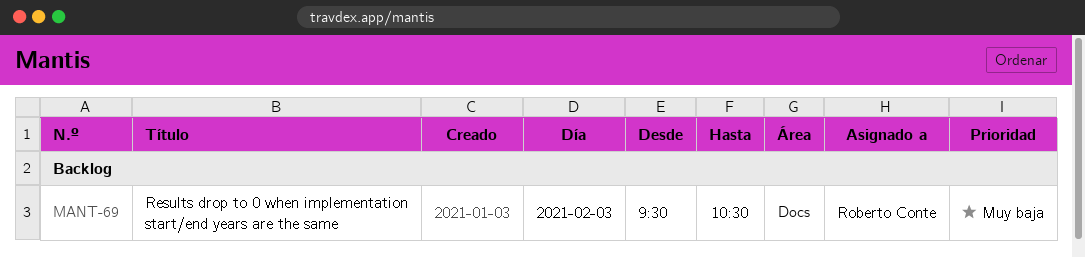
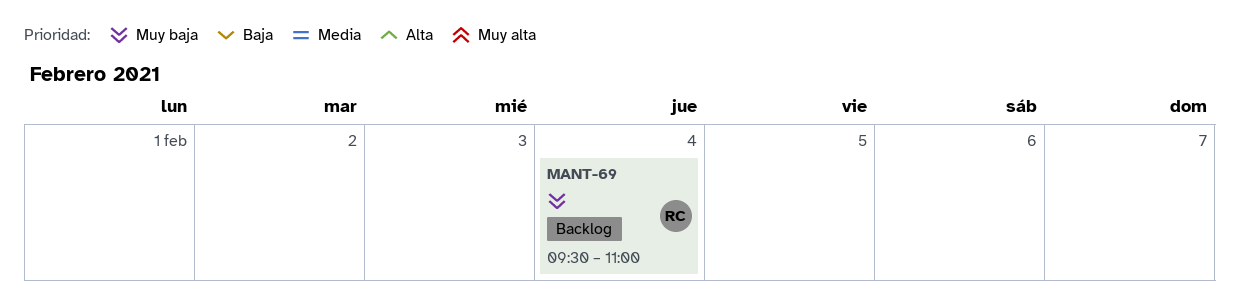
MANT-69, day: Feb 3 -> Feb 4
MANT-69, ends: 10:30 -> 11:00

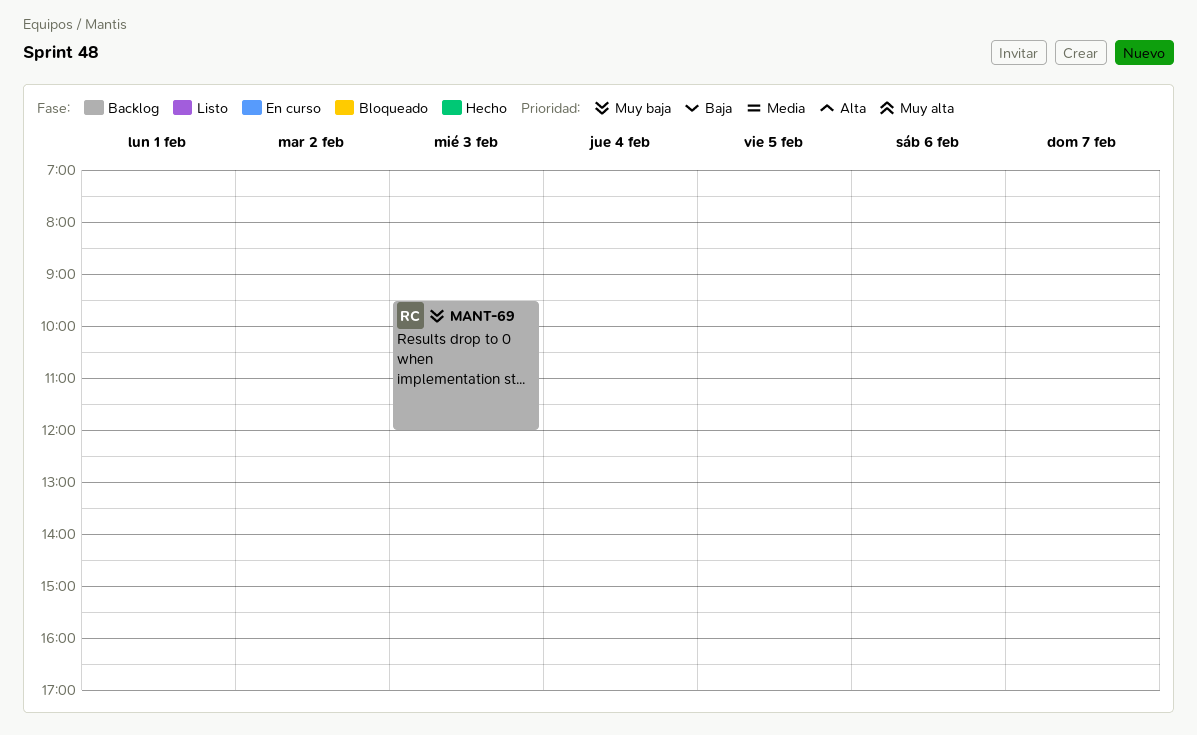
MANT-69, day: Feb 4 -> Feb 3
MANT-69, ends: 11:00 -> 12:00

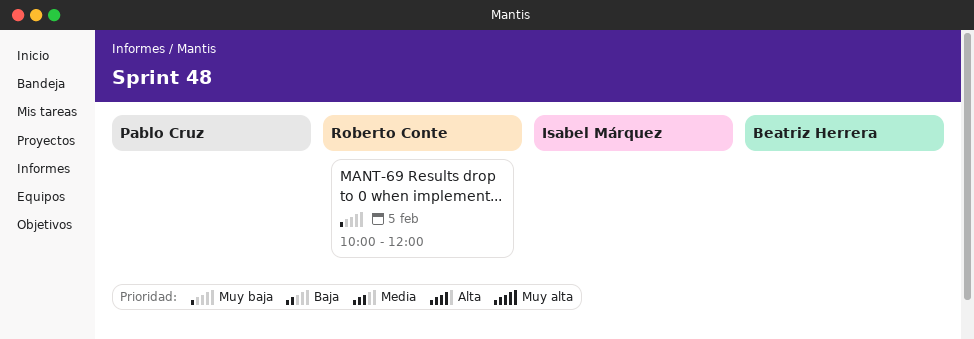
MANT-69, day: Feb 3 -> Feb 5
MANT-69, begins: 09:30 -> 10:00

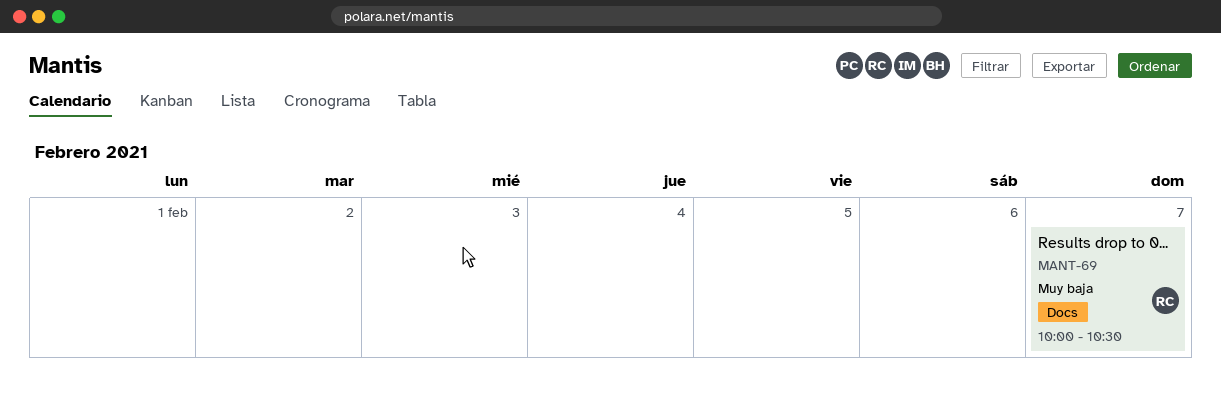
MANT-69, day: Feb 5 -> Feb 7
MANT-69, ends: 12:00 -> 10:30

